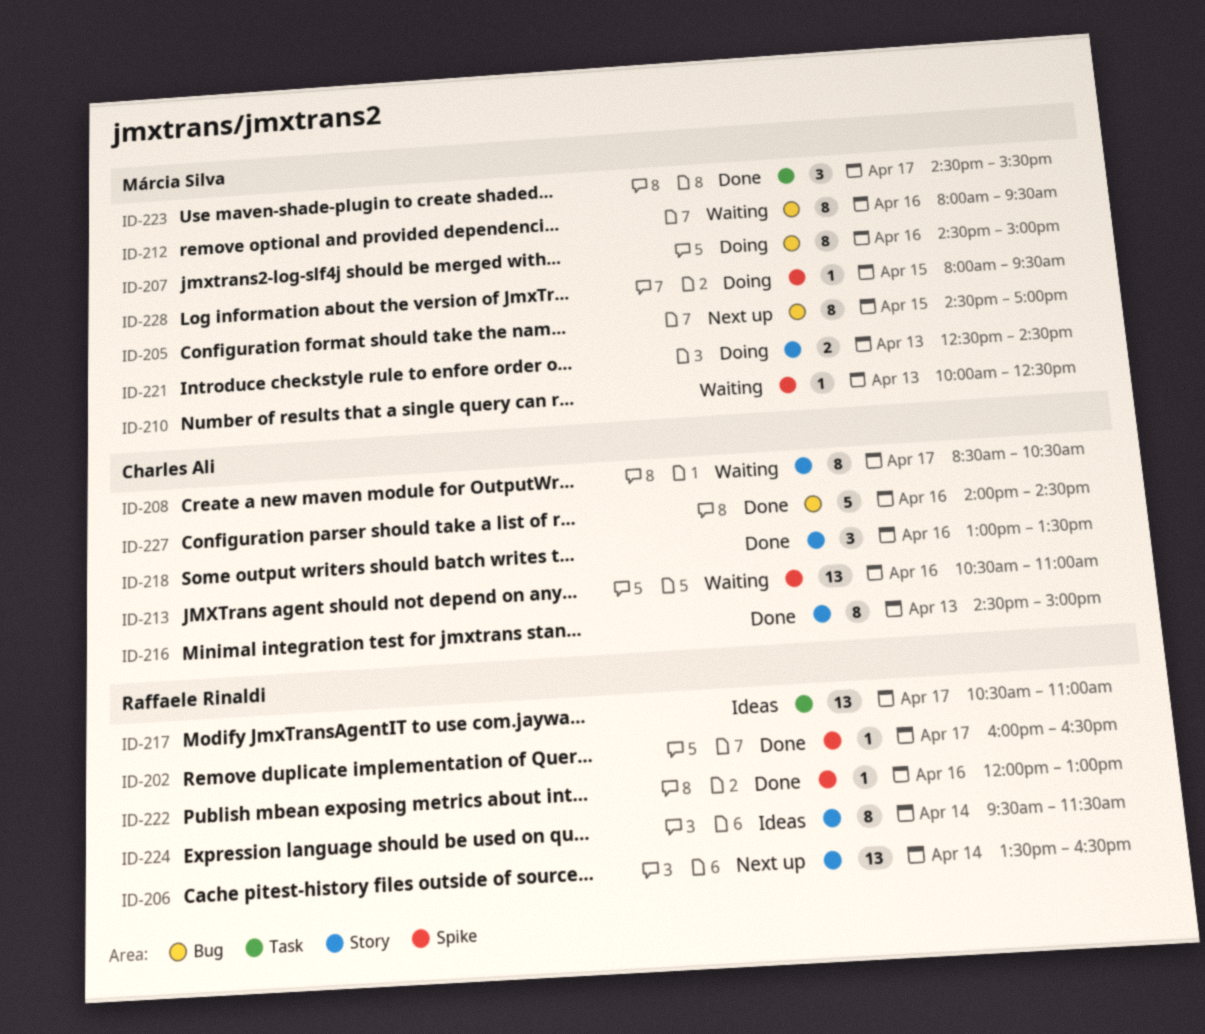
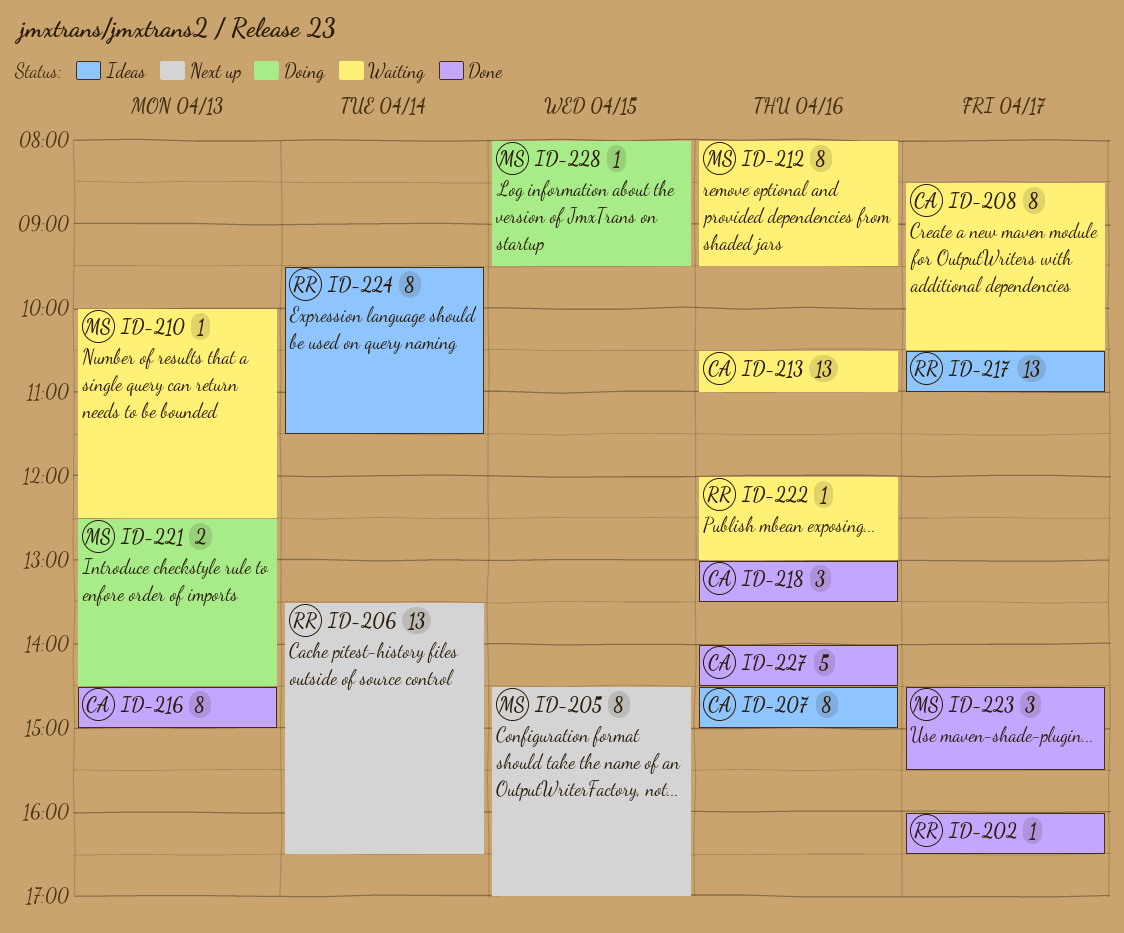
ID-207, status: Doing -> Ideas
ID-207, owner: Márcia Silva -> Charles Ali
ID-222, status: Done -> Waiting

